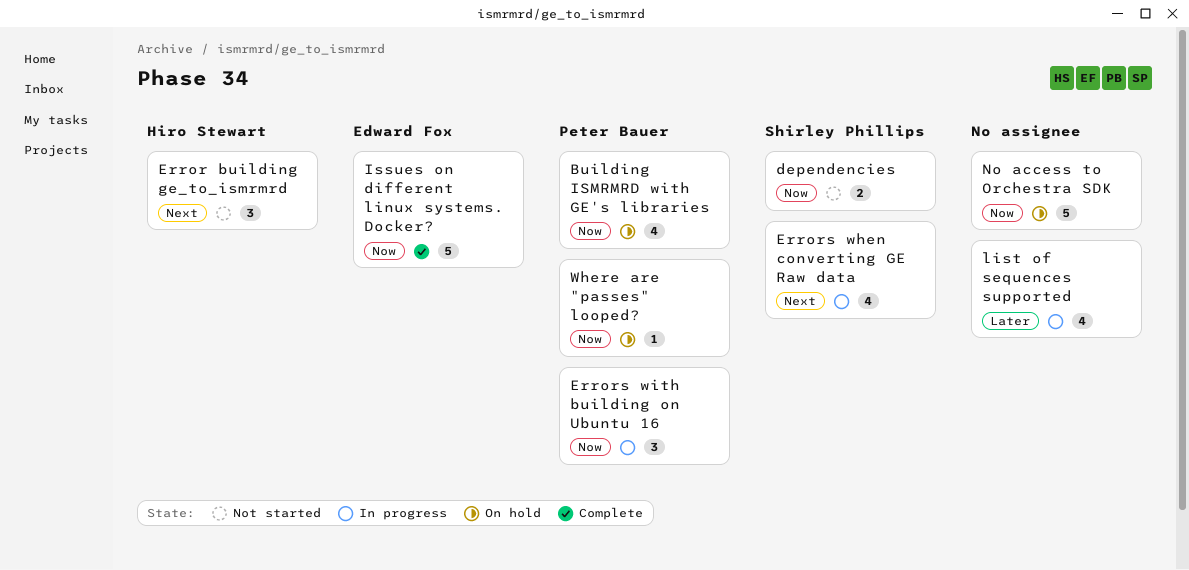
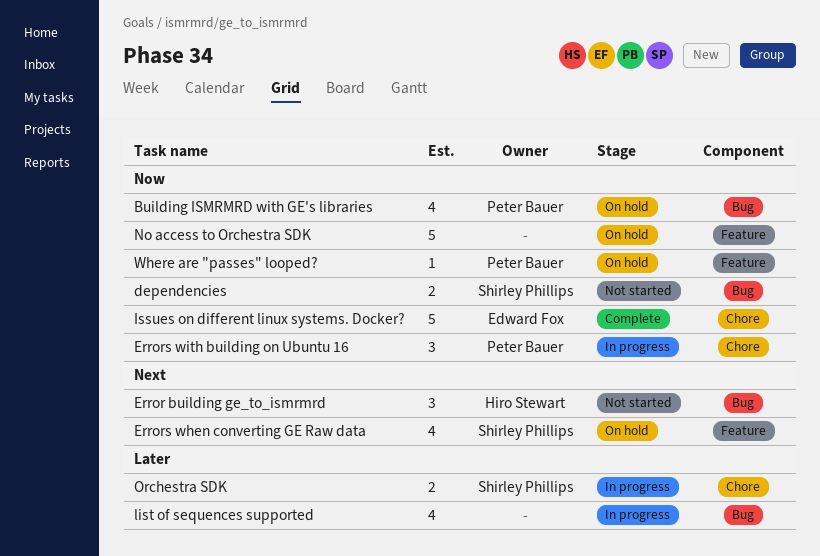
Errors when converting GE Raw data, status: In progress -> On hold
Orchestra SDK: none -> present

